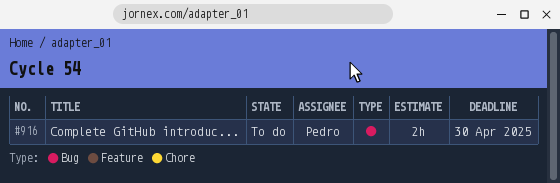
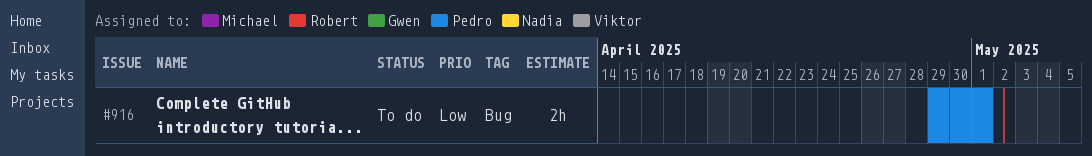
#916, due: Apr 30 -> May 1

